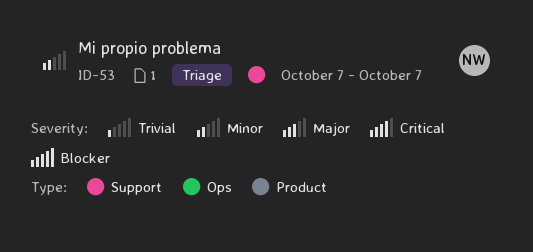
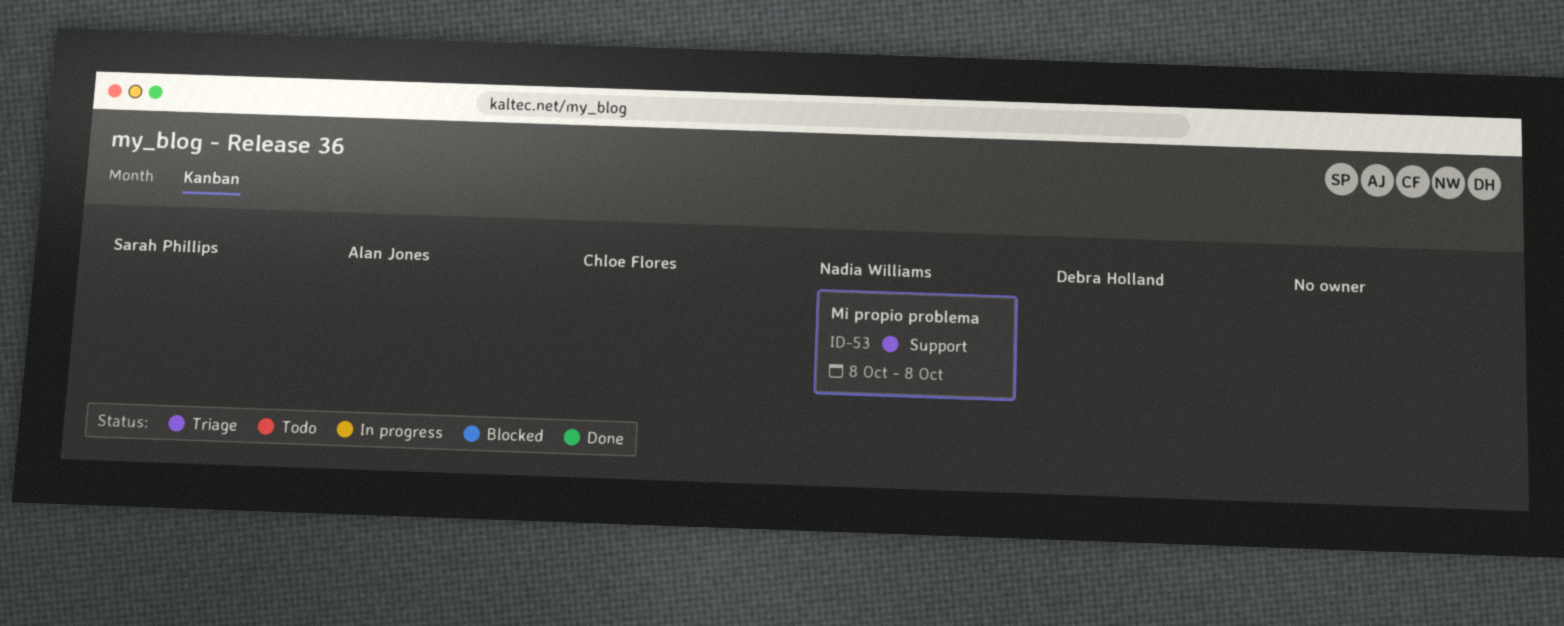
ID-53, start: Oct 7 -> Oct 8
ID-53, due: Oct 7 -> Oct 8

